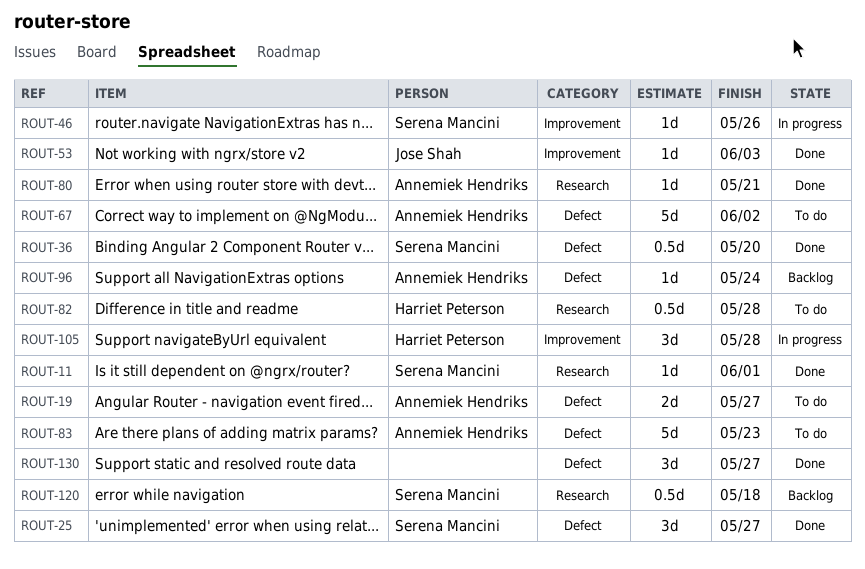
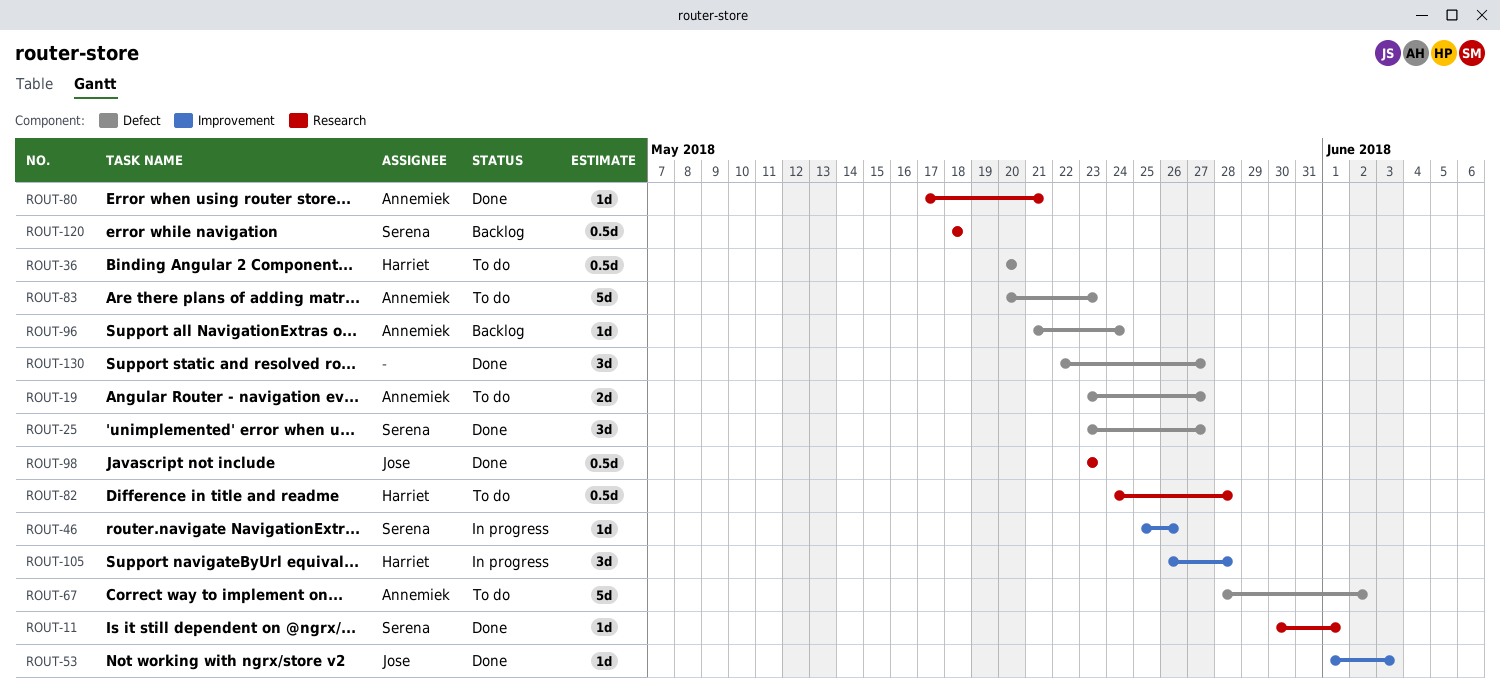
ROUT-36, status: Done -> To do
ROUT-36, owner: Serena Mancini -> Harriet Peterson
ROUT-98: none -> present

